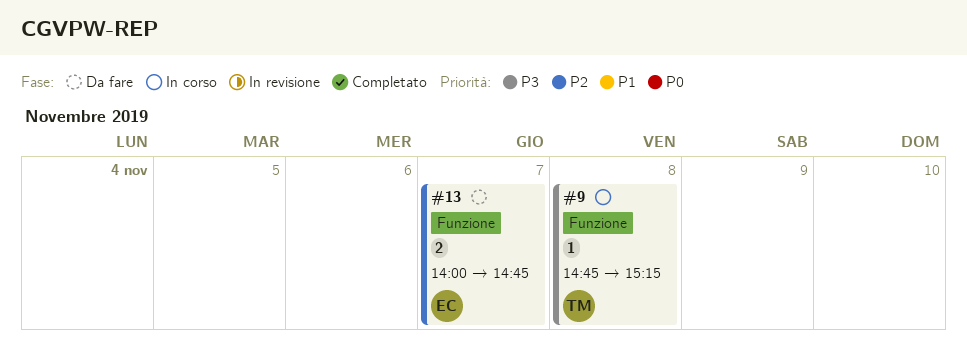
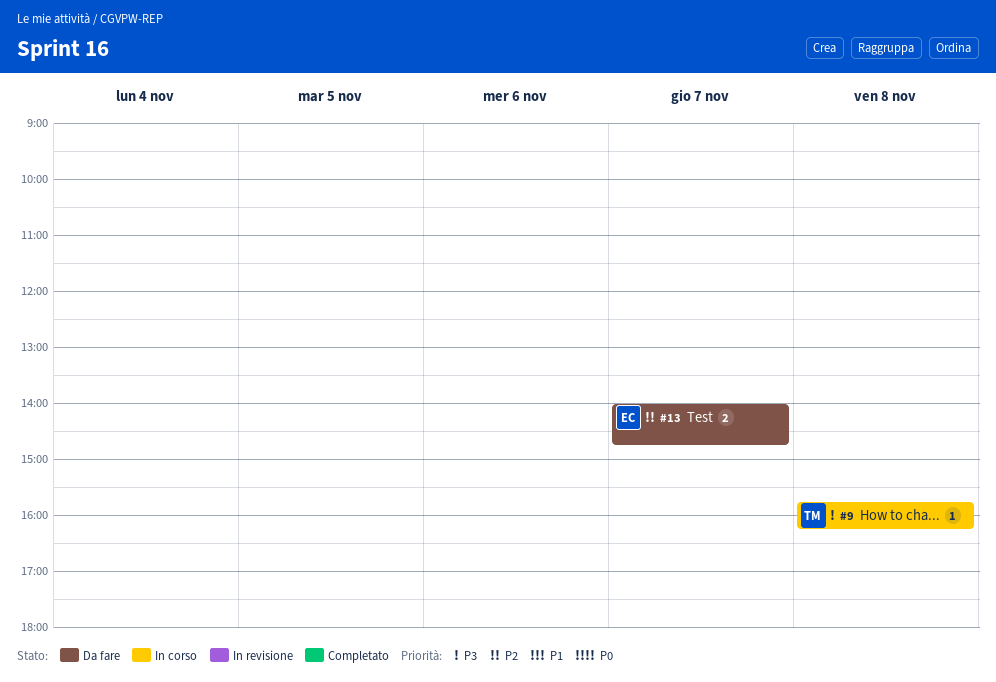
#9, begins: 14:45 -> 15:45
#9, ends: 15:15 -> 16:15

